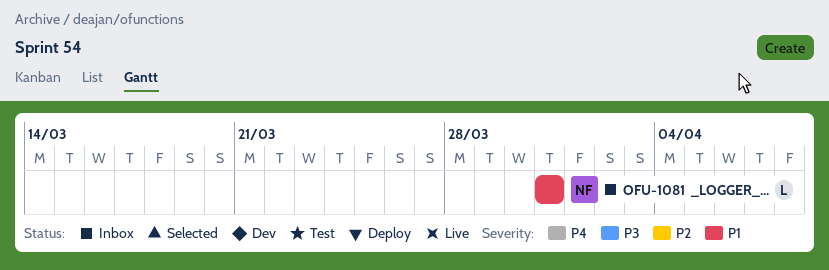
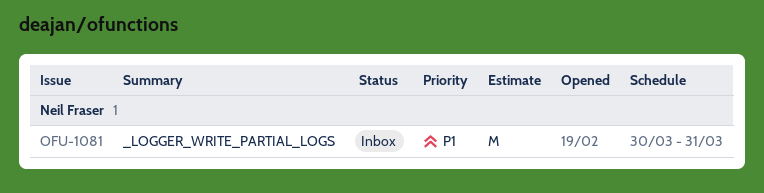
OFU-1081, estimate: L -> M
OFU-1081, start: Mar 31 -> Mar 30

